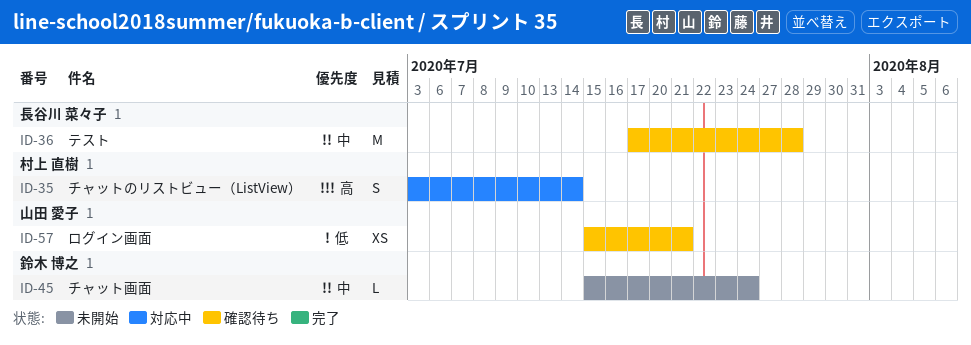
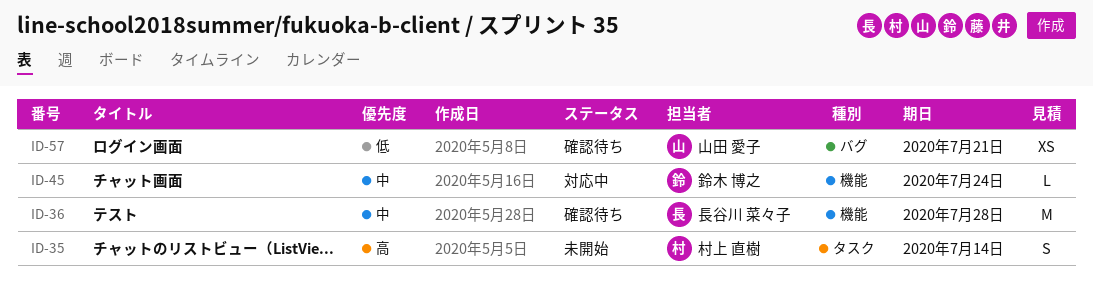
ID-35, status: 対応中 -> 未開始
ID-45, status: 未開始 -> 対応中

